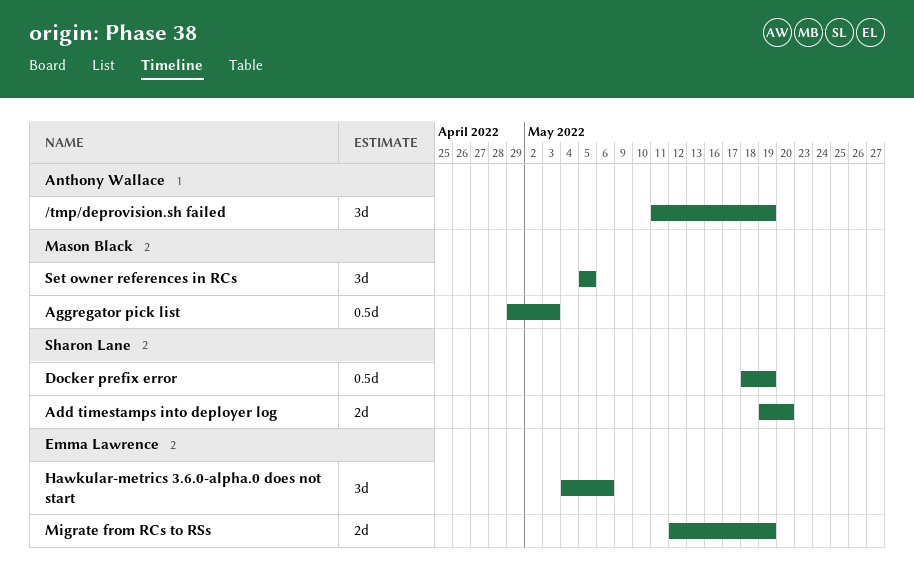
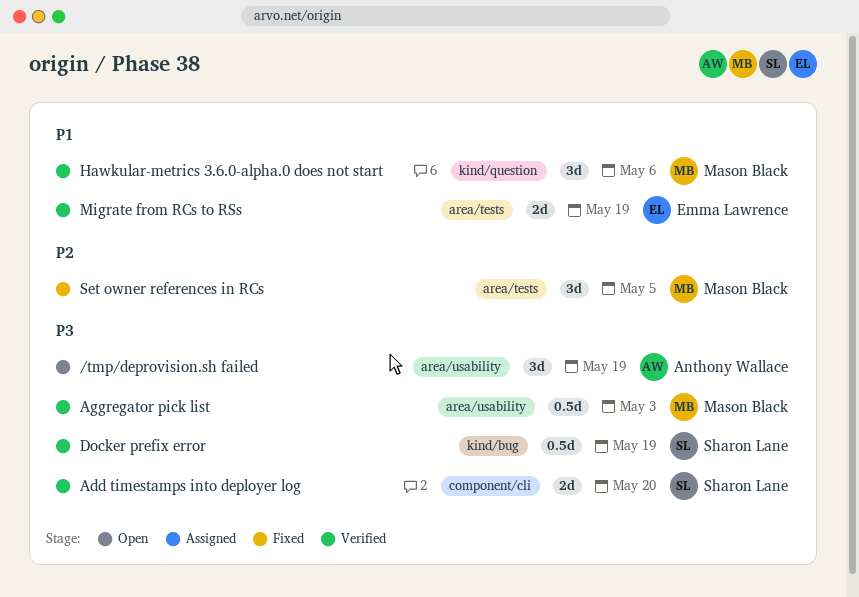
Hawkular-metrics 3.6.0-alpha.0 does not start, owner: Emma Lawrence -> Mason Black

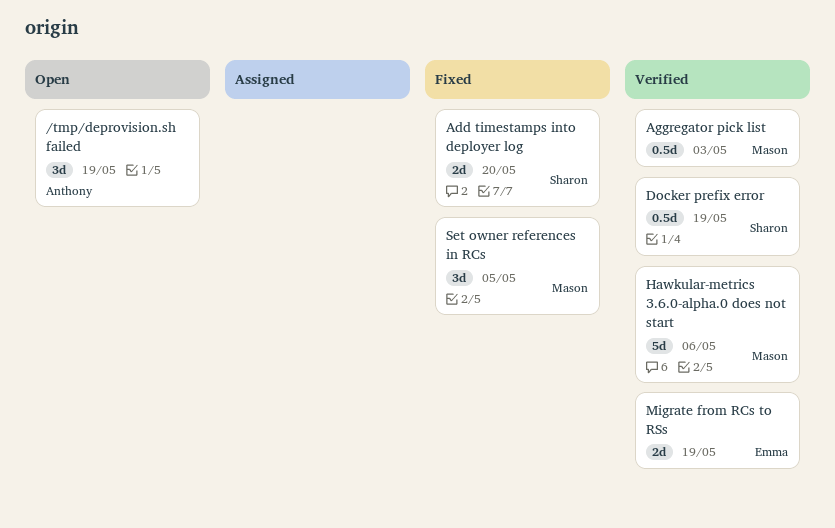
Add timestamps into deployer log, status: Verified -> Fixed
Hawkular-metrics 3.6.0-alpha.0 does not start, estimate: 3d -> 5d

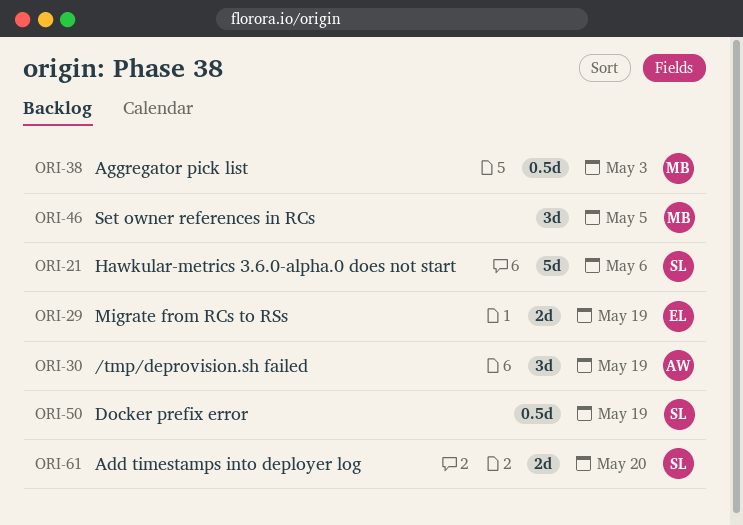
Hawkular-metrics 3.6.0-alpha.0 does not start, owner: Mason -> Sharon

